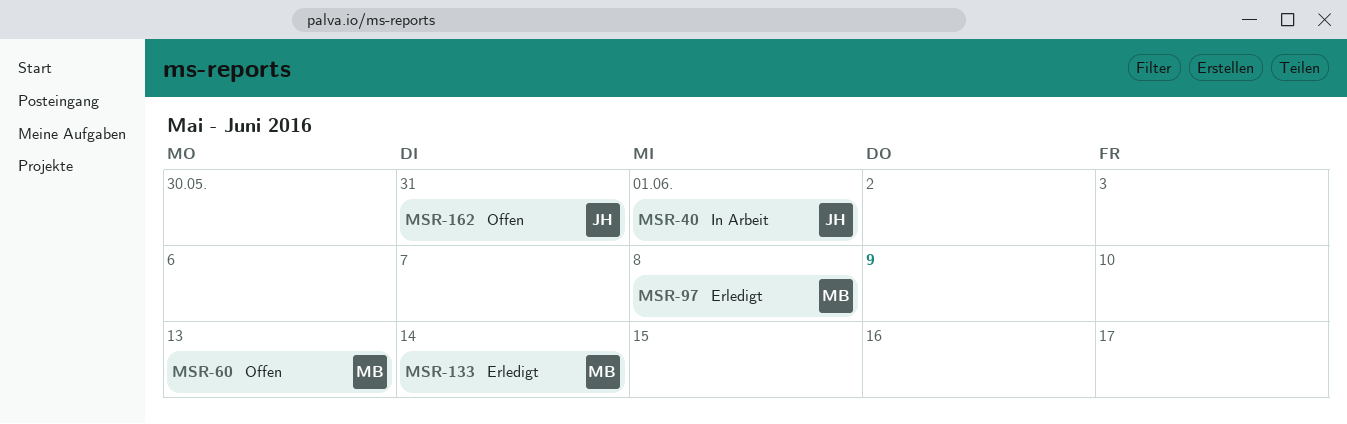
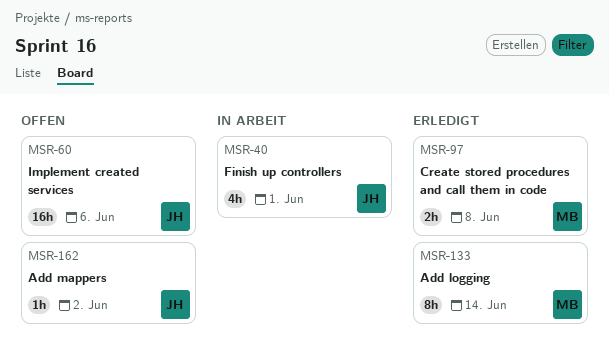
MSR-60, owner: MB -> JH
MSR-60, due: Jun 13 -> Jun 6
MSR-162, due: May 31 -> Jun 2

